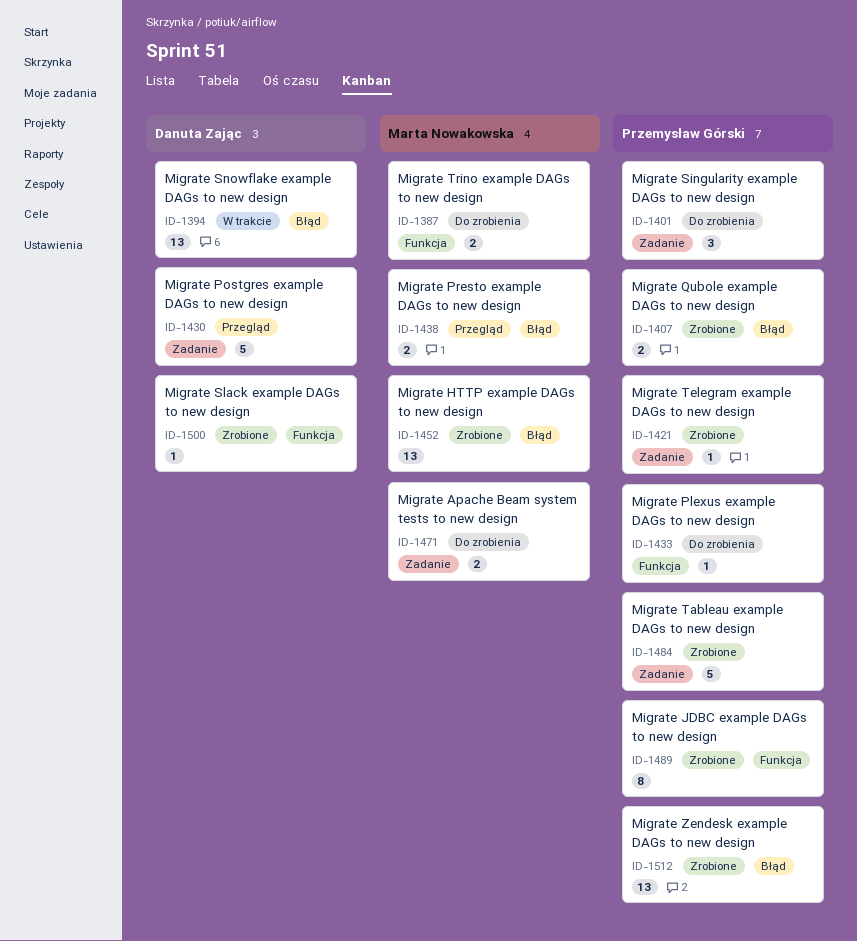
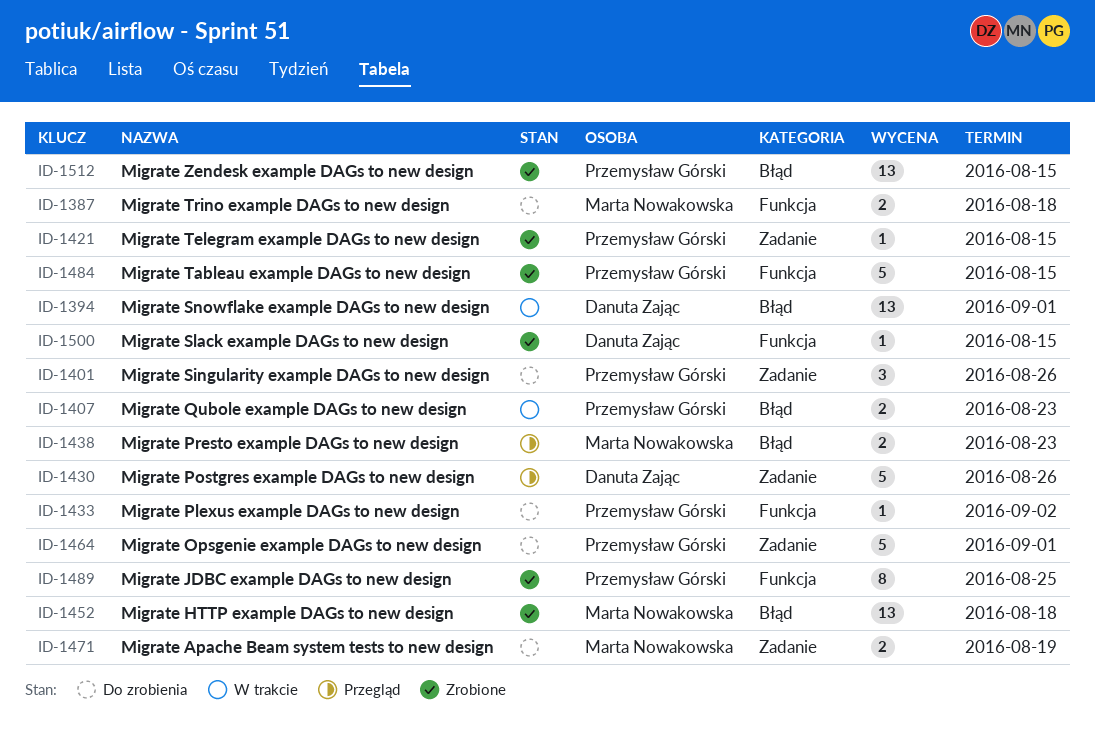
ID-1407, status: Zrobione -> W trakcie
ID-1464: none -> present
ID-1484, label: Zadanie -> Funkcja

